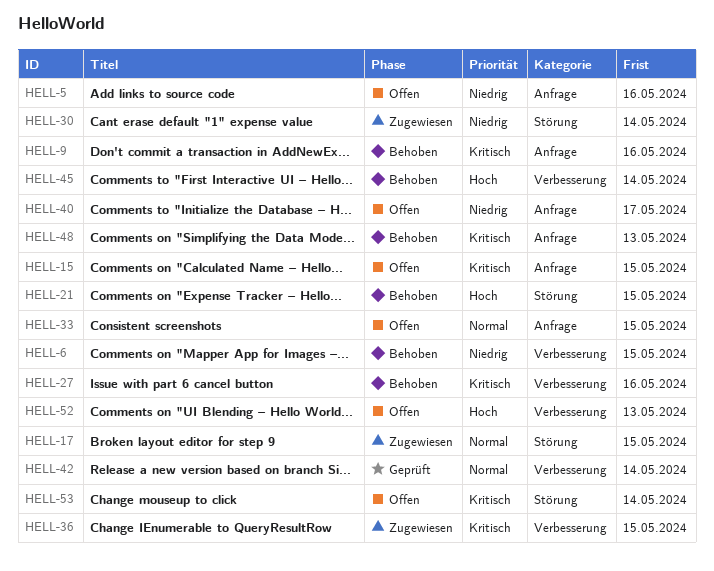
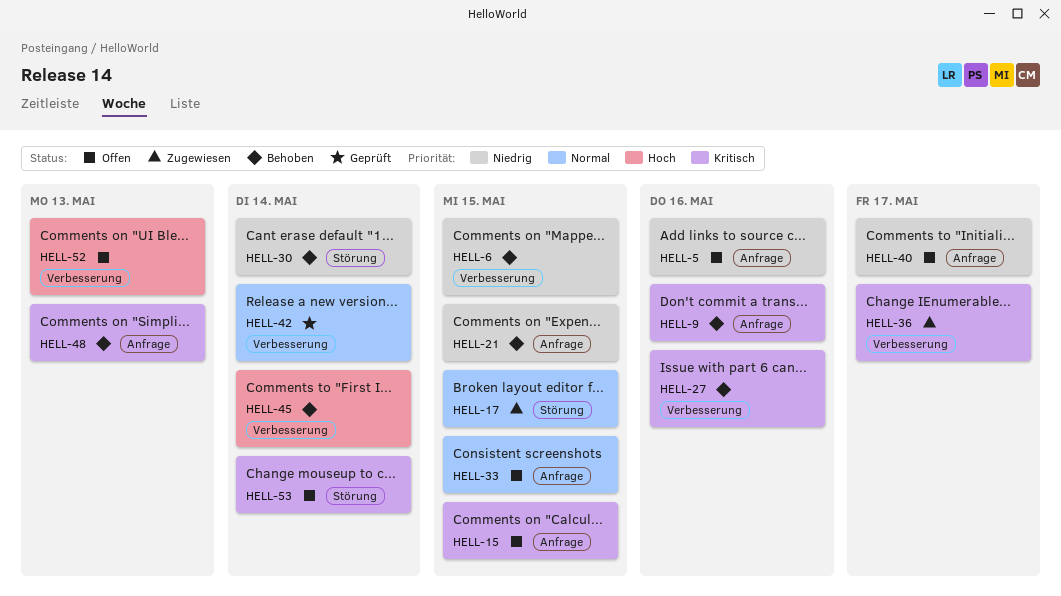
HELL-21, priority: Hoch -> Niedrig
HELL-21, label: Störung -> Anfrage
HELL-30, status: Zugewiesen -> Behoben
HELL-36, due: May 15 -> May 17

